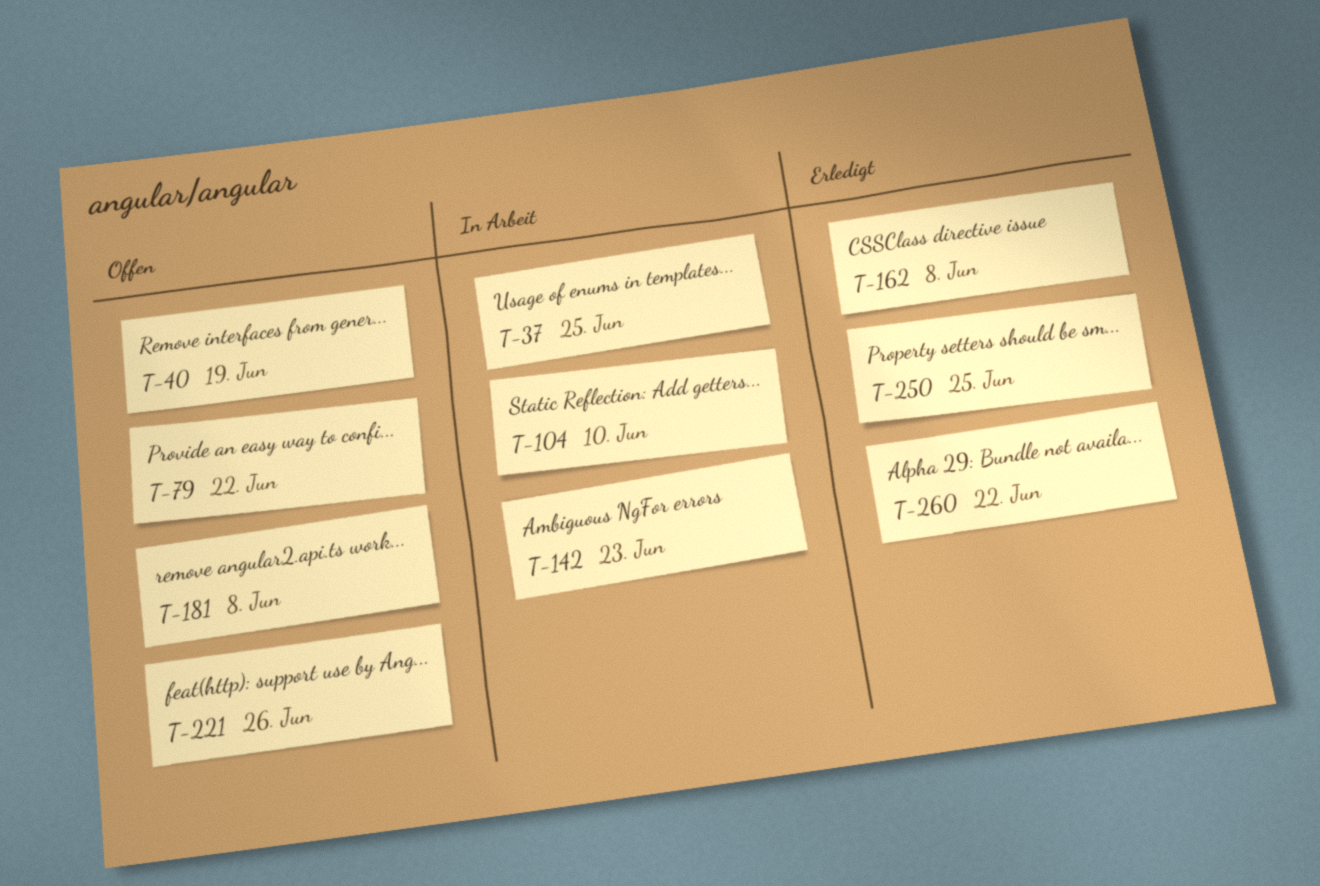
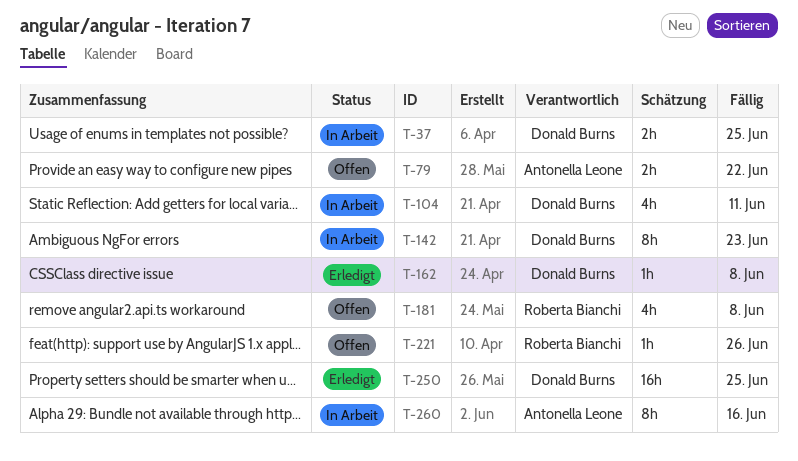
T-40: present -> none
T-104, due: Jun 10 -> Jun 11
T-260, status: Erledigt -> In Arbeit
T-260, due: Jun 22 -> Jun 16

